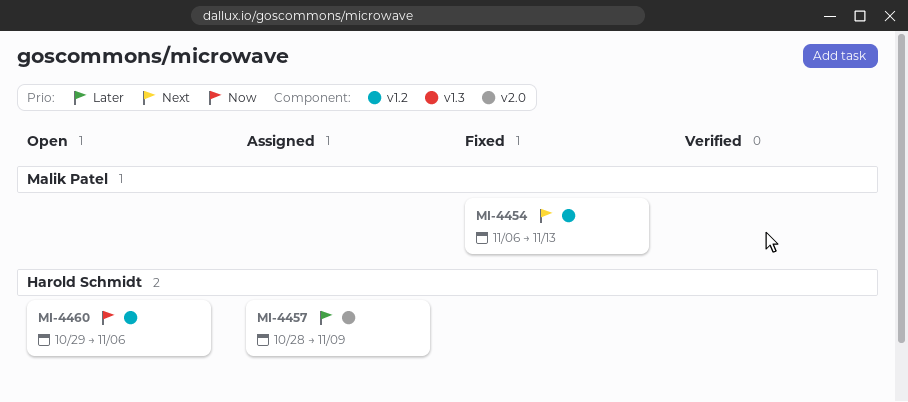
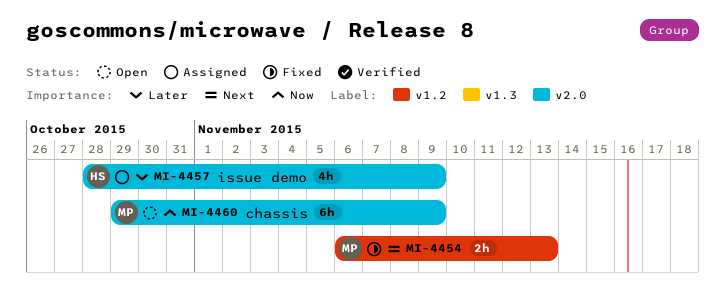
MI-4460, owner: Harold Schmidt -> Malik Patel
MI-4460, label: v1.2 -> v2.0
MI-4460, due: Nov 6 -> Nov 9

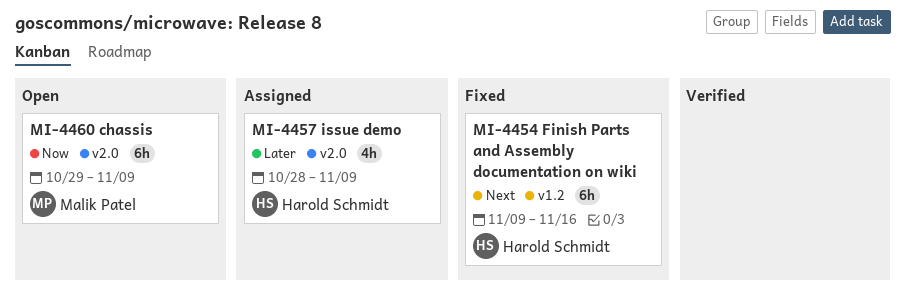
MI-4454, owner: Malik Patel -> Harold Schmidt
MI-4454, estimate: 2h -> 6h
MI-4454, start: Nov 6 -> Nov 9
MI-4454, due: Nov 13 -> Nov 16

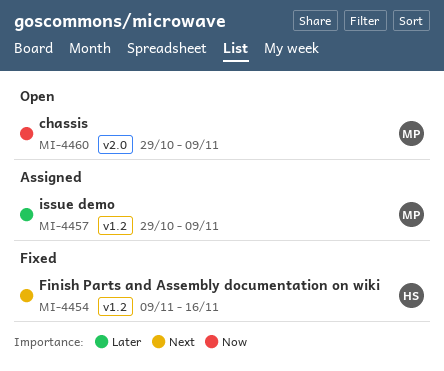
MI-4457, owner: Harold Schmidt -> Malik Patel
MI-4457, label: v2.0 -> v1.2
MI-4457, start: Oct 28 -> Oct 29

